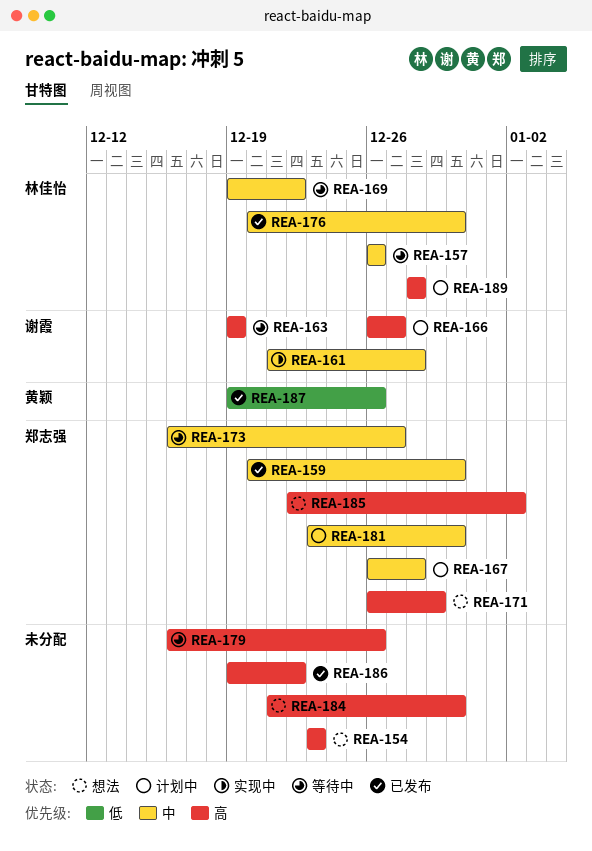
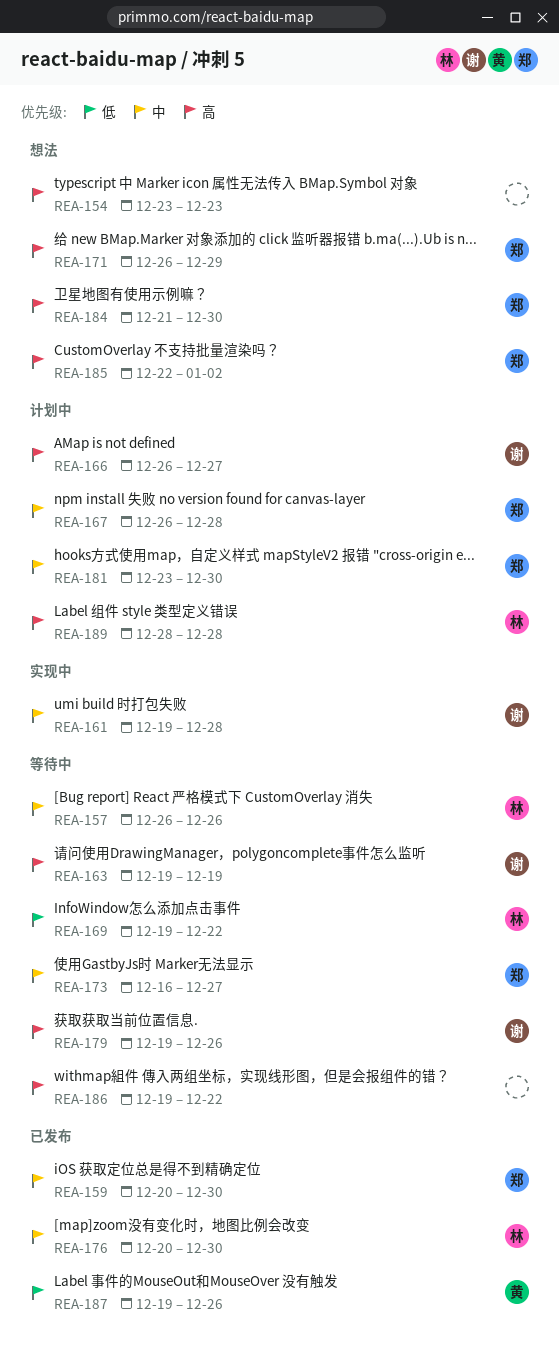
REA-161, start: Dec 21 -> Dec 19
REA-169, priority: 中 -> 低
REA-179, owner: none -> 谢霞
REA-179, start: Dec 16 -> Dec 19
REA-184, owner: none -> 郑志强
REA-186, status: 已发布 -> 等待中

